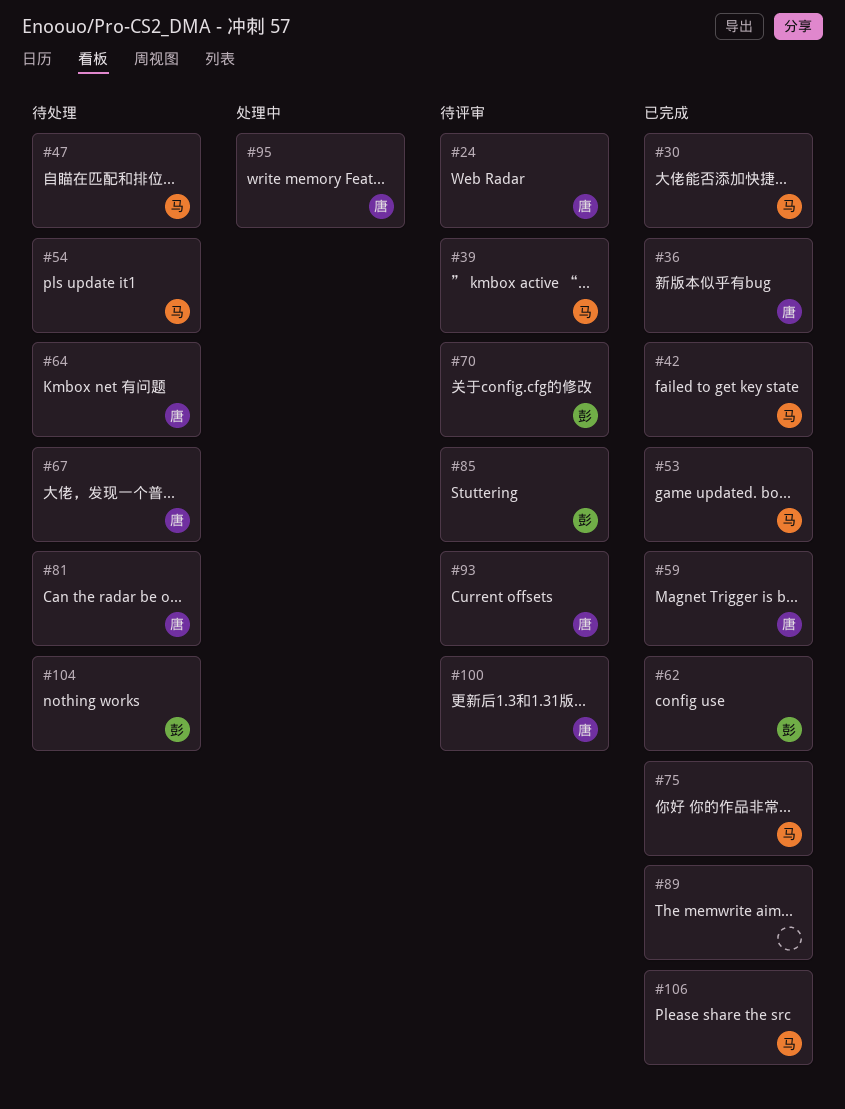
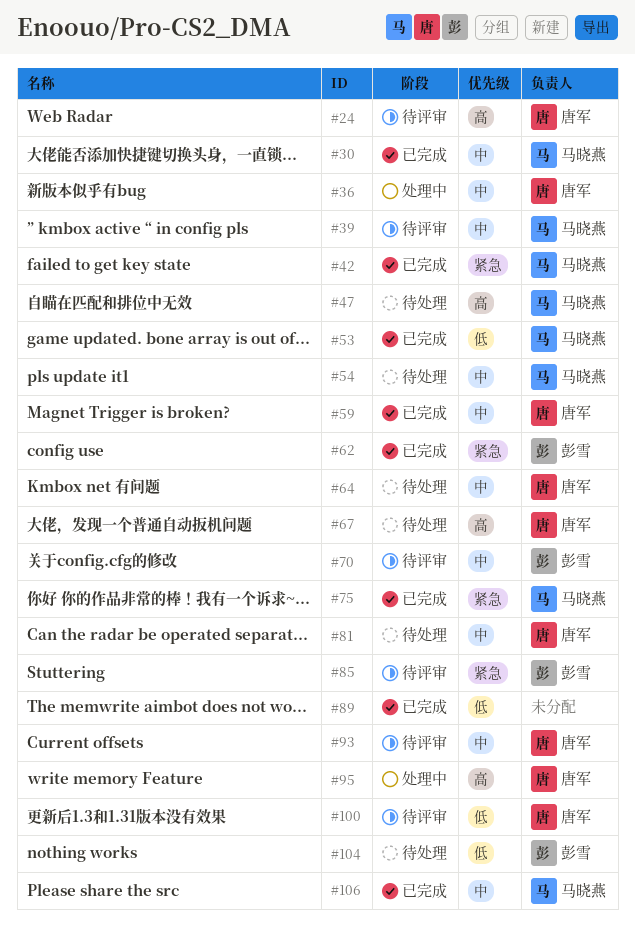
#36, status: 已完成 -> 处理中

